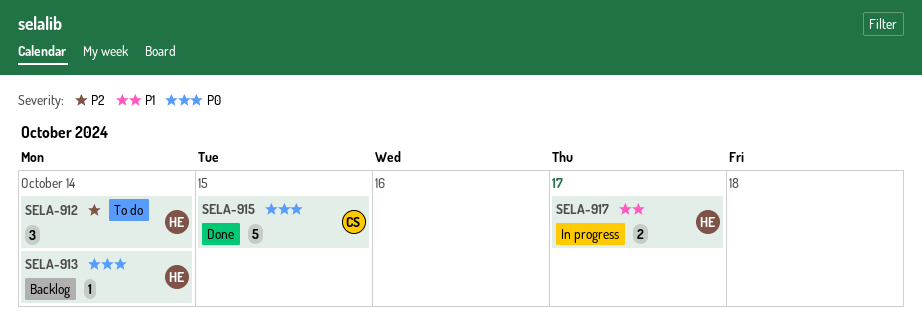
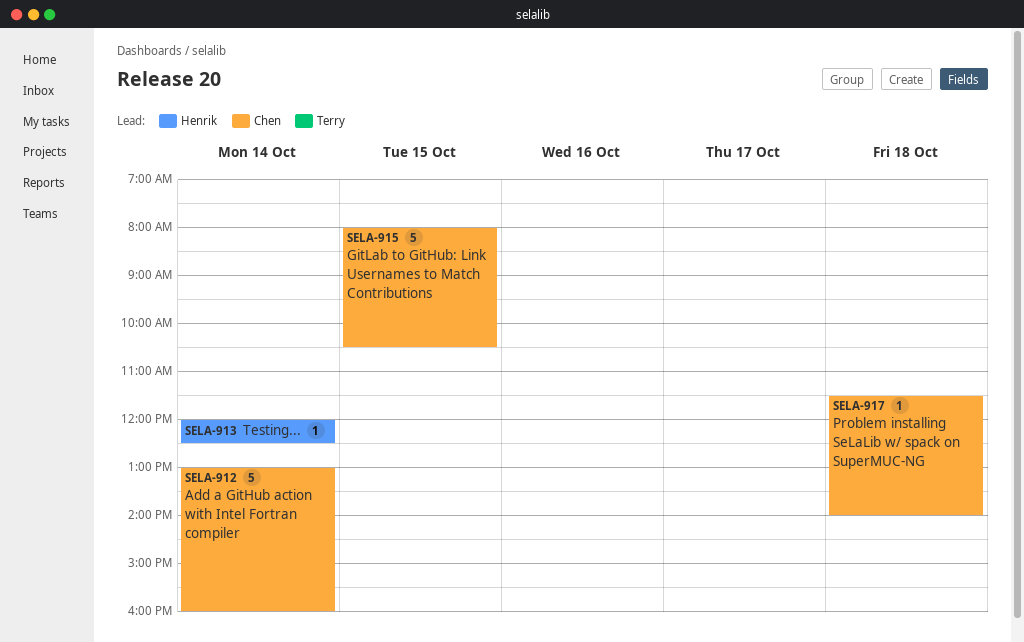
SELA-912, owner: Henrik -> Chen
SELA-912, estimate: 3 -> 5
SELA-917, owner: Henrik -> Chen
SELA-917, estimate: 2 -> 1
SELA-917, day: Oct 17 -> Oct 18

